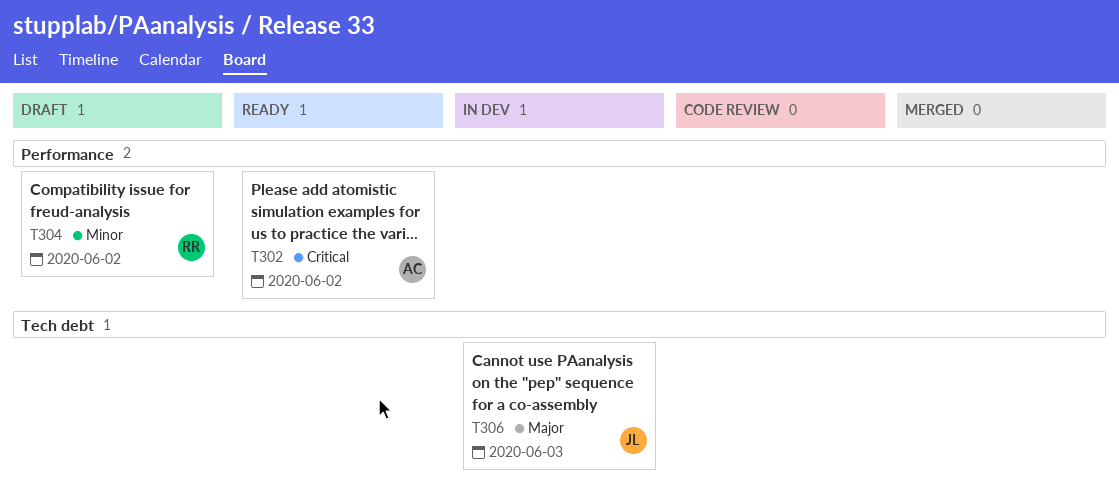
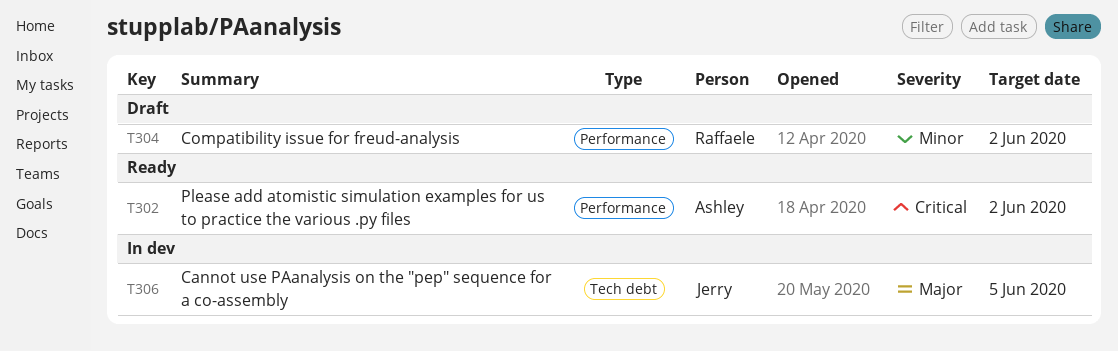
T306, due: Jun 3 -> Jun 5

